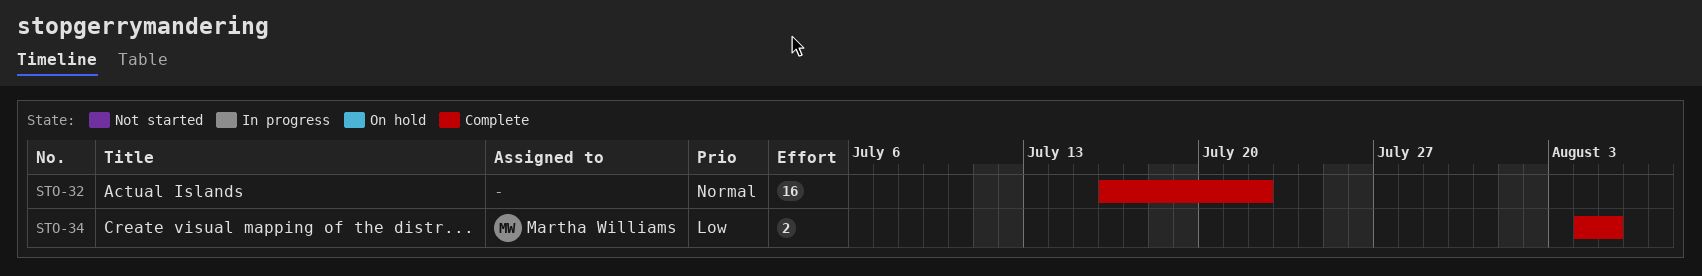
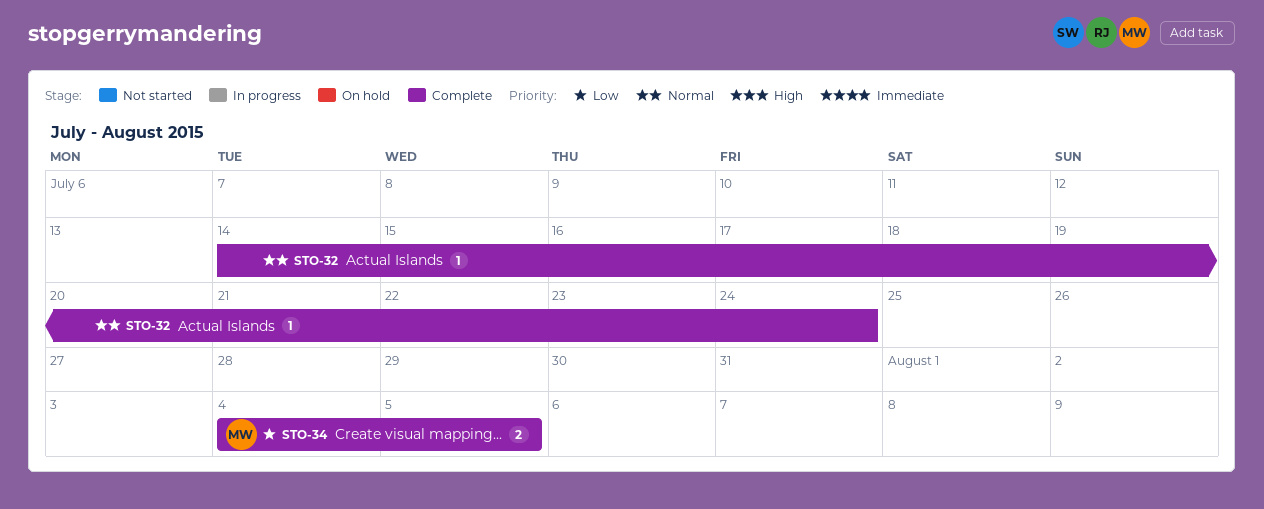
STO-32, estimate: 16 -> 1
STO-32, start: Jul 16 -> Jul 14
STO-32, due: Jul 22 -> Jul 24

